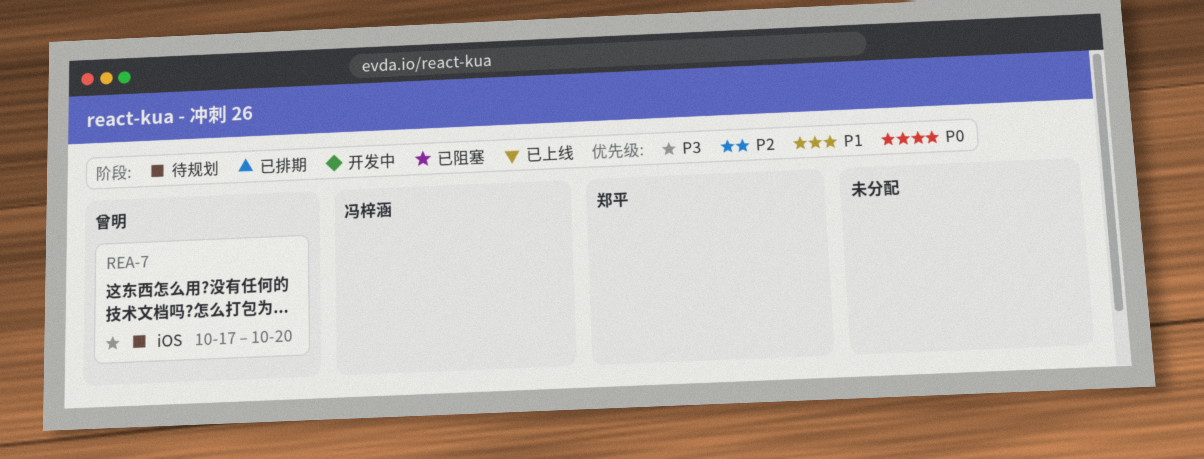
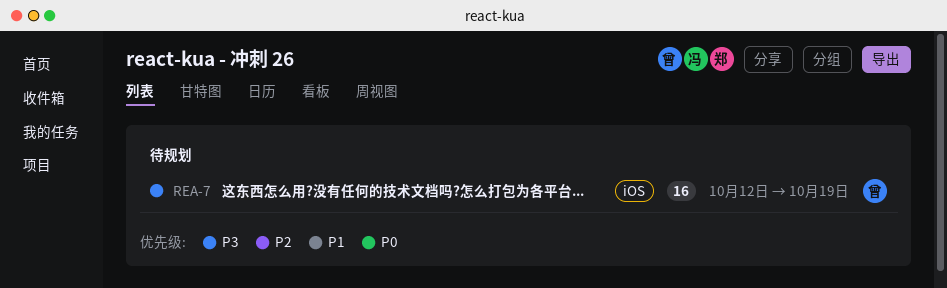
REA-7, start: Oct 17 -> Oct 12
REA-7, due: Oct 20 -> Oct 19

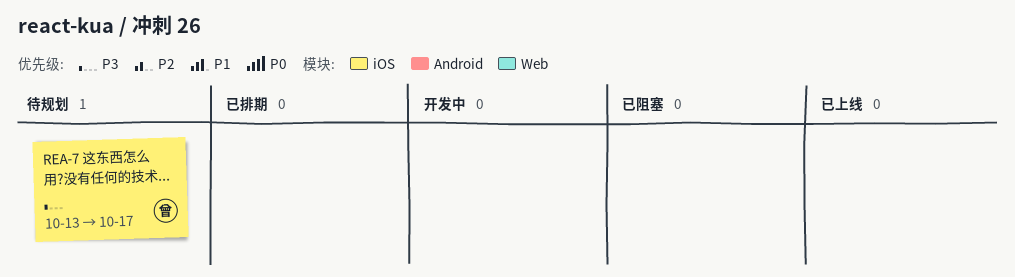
REA-7, start: Oct 12 -> Oct 13
REA-7, due: Oct 19 -> Oct 17

